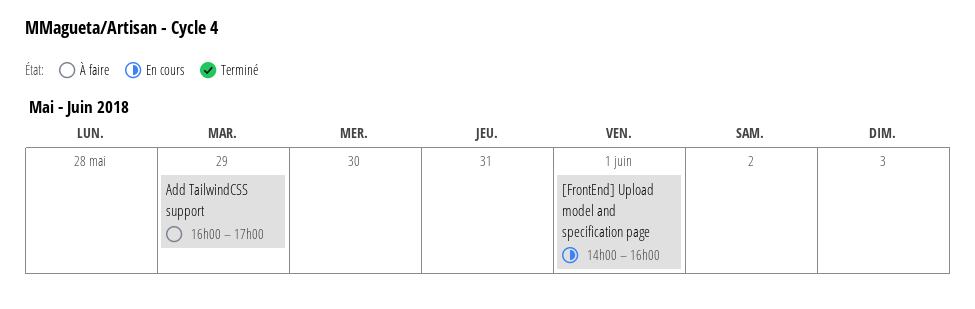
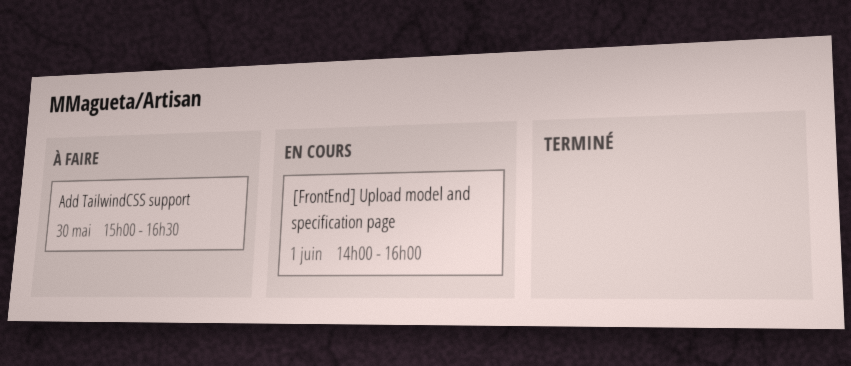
Add TailwindCSS support, day: May 29 -> May 30
Add TailwindCSS support, begins: 16:00 -> 15:00
Add TailwindCSS support, ends: 17:00 -> 16:30

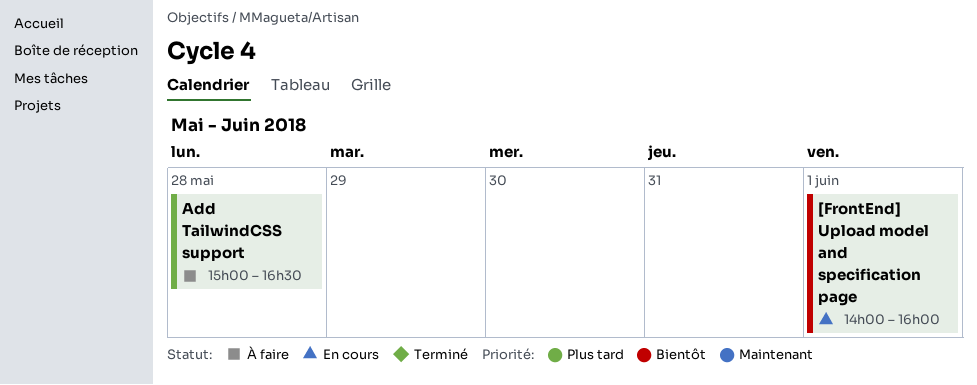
Add TailwindCSS support, day: May 30 -> May 28

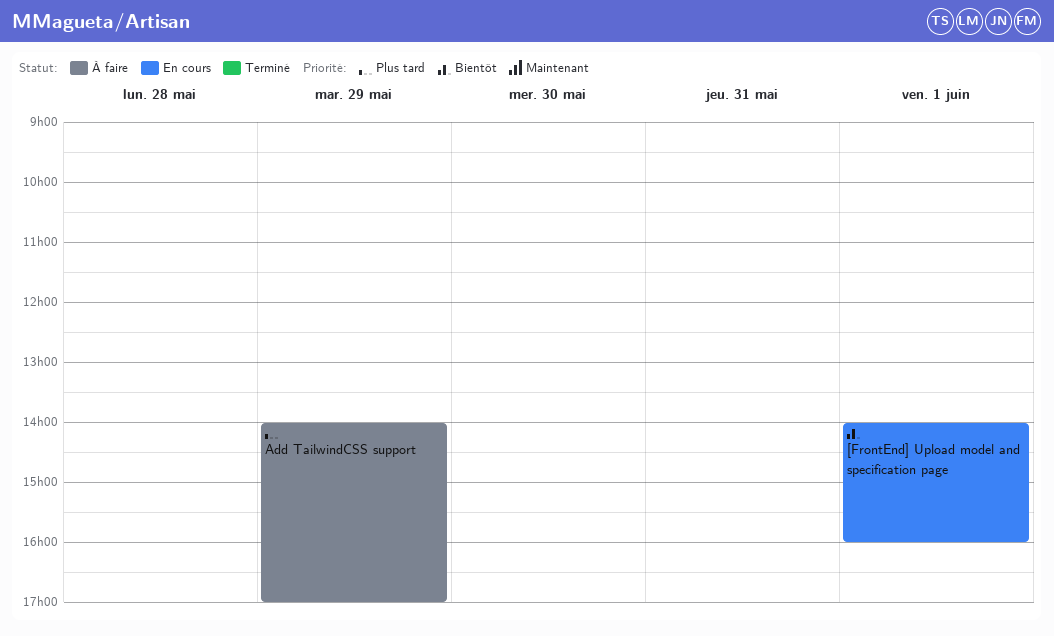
Add TailwindCSS support, day: May 28 -> May 29
Add TailwindCSS support, begins: 15:00 -> 14:00
Add TailwindCSS support, ends: 16:30 -> 17:00

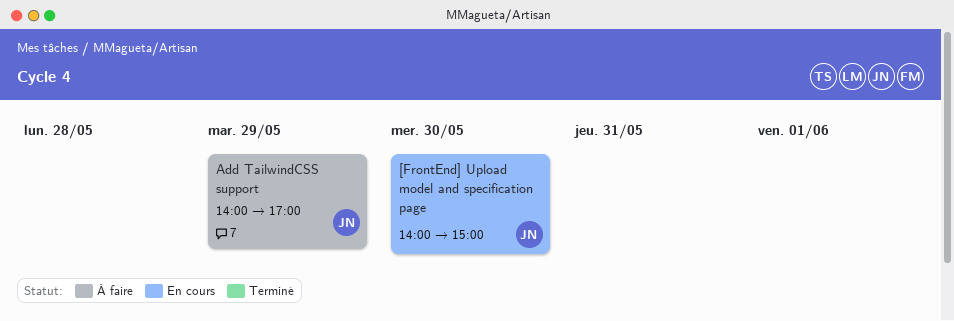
[FrontEnd] Upload model and specification page, day: Jun 1 -> May 30
[FrontEnd] Upload model and specification page, ends: 16:00 -> 15:00

